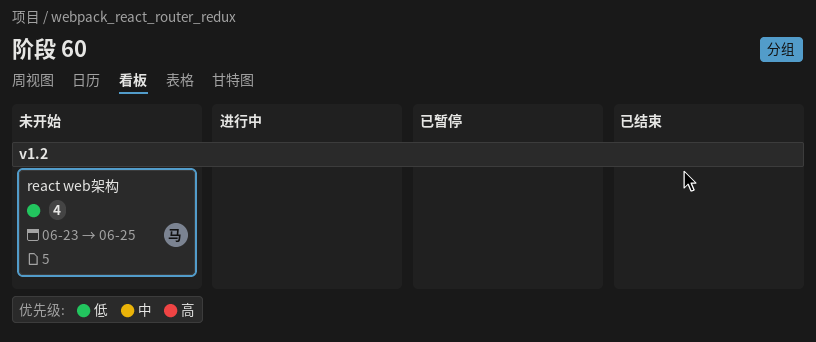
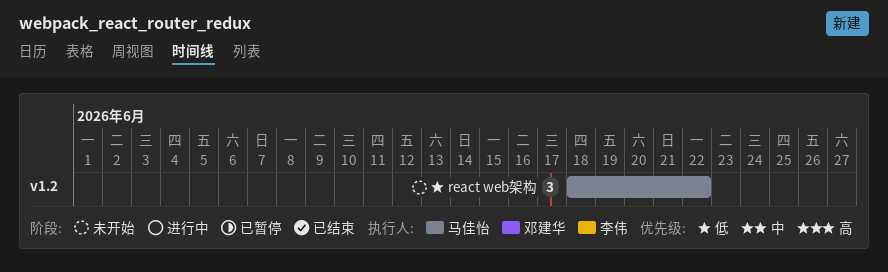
react web架构, estimate: 4 -> 3
react web架构, start: Jun 23 -> Jun 18
react web架构, due: Jun 25 -> Jun 22

